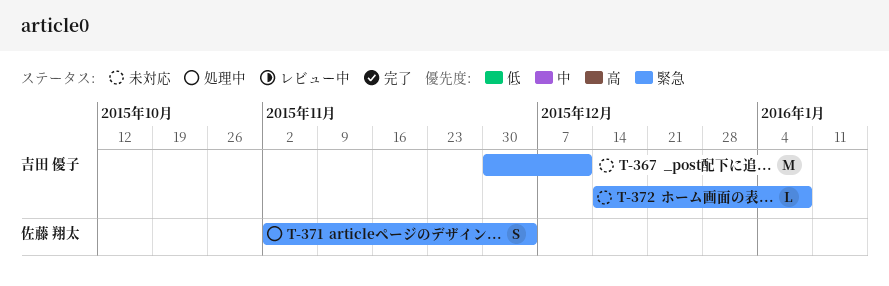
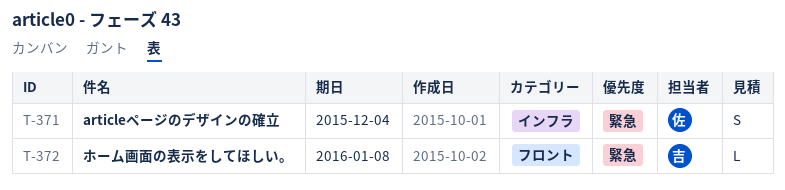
T-367: present -> none

